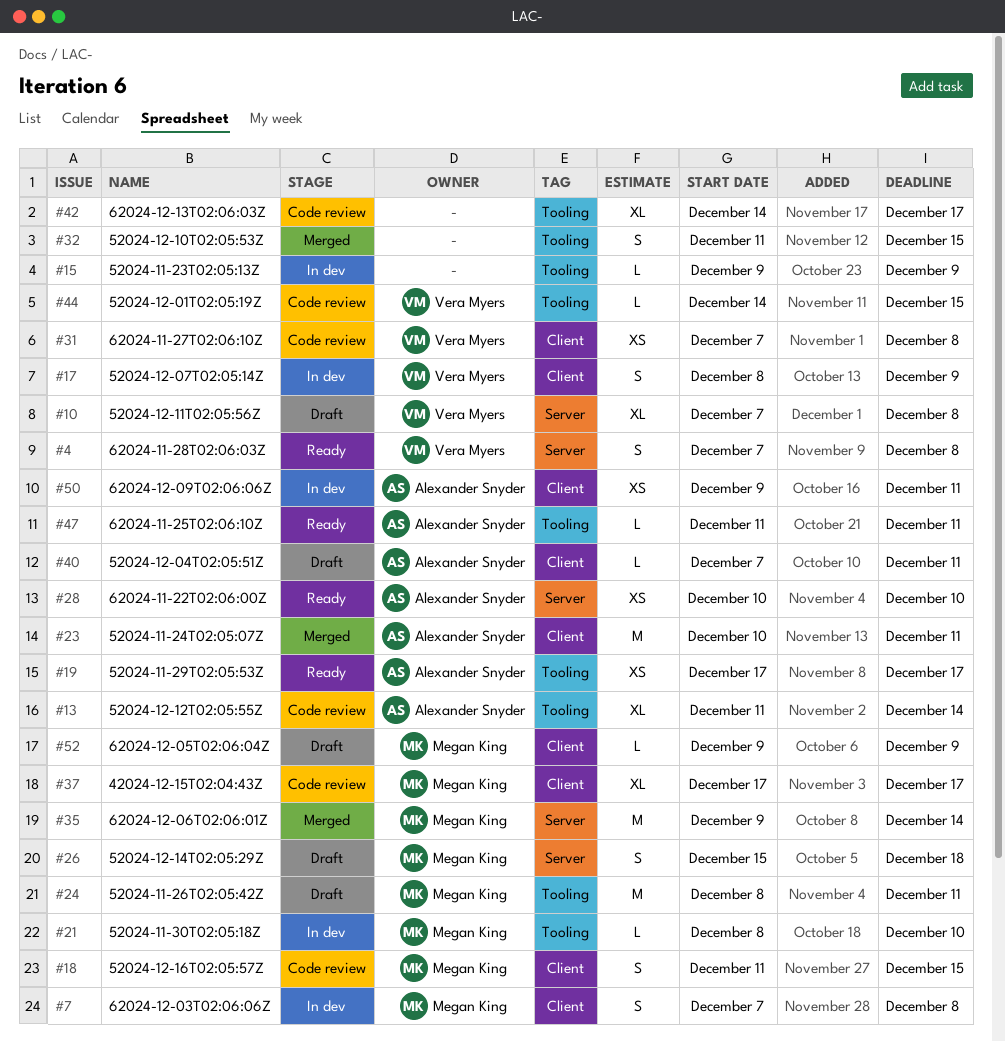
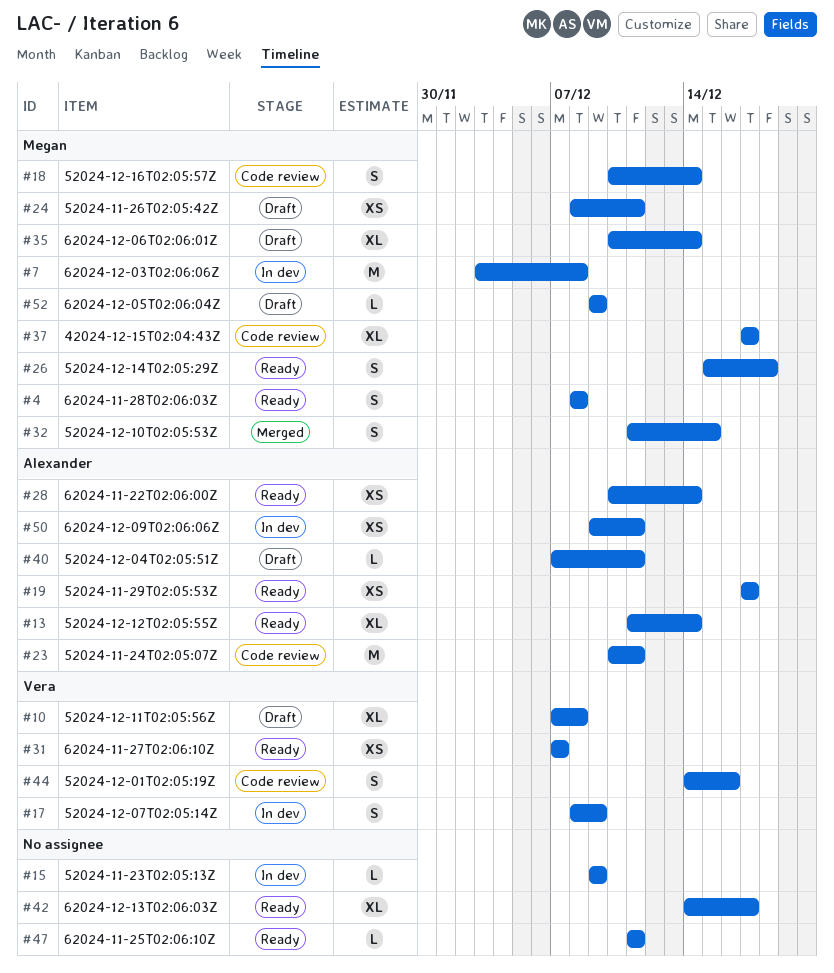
#4, owner: Vera Myers -> Megan King
#4, start: Dec 7 -> Dec 8
#7, estimate: S -> M
#7, start: Dec 7 -> Dec 3
#13, status: Code review -> Ready
#18, start: Dec 11 -> Dec 10
#18, due: Dec 15 -> Dec 14
#21: present -> none
#23, status: Merged -> Code review
#24, estimate: M -> XS
#26, status: Draft -> Ready
#28, due: Dec 10 -> Dec 14
#31, status: Code review -> Ready
#31, due: Dec 8 -> Dec 7
#32, owner: none -> Megan King
#35, status: Merged -> Draft
#35, estimate: M -> XL
#35, start: Dec 9 -> Dec 10
#42, status: Code review -> Ready
#44, estimate: L -> S
#44, due: Dec 15 -> Dec 16
#47, owner: Alexander Snyder -> none

